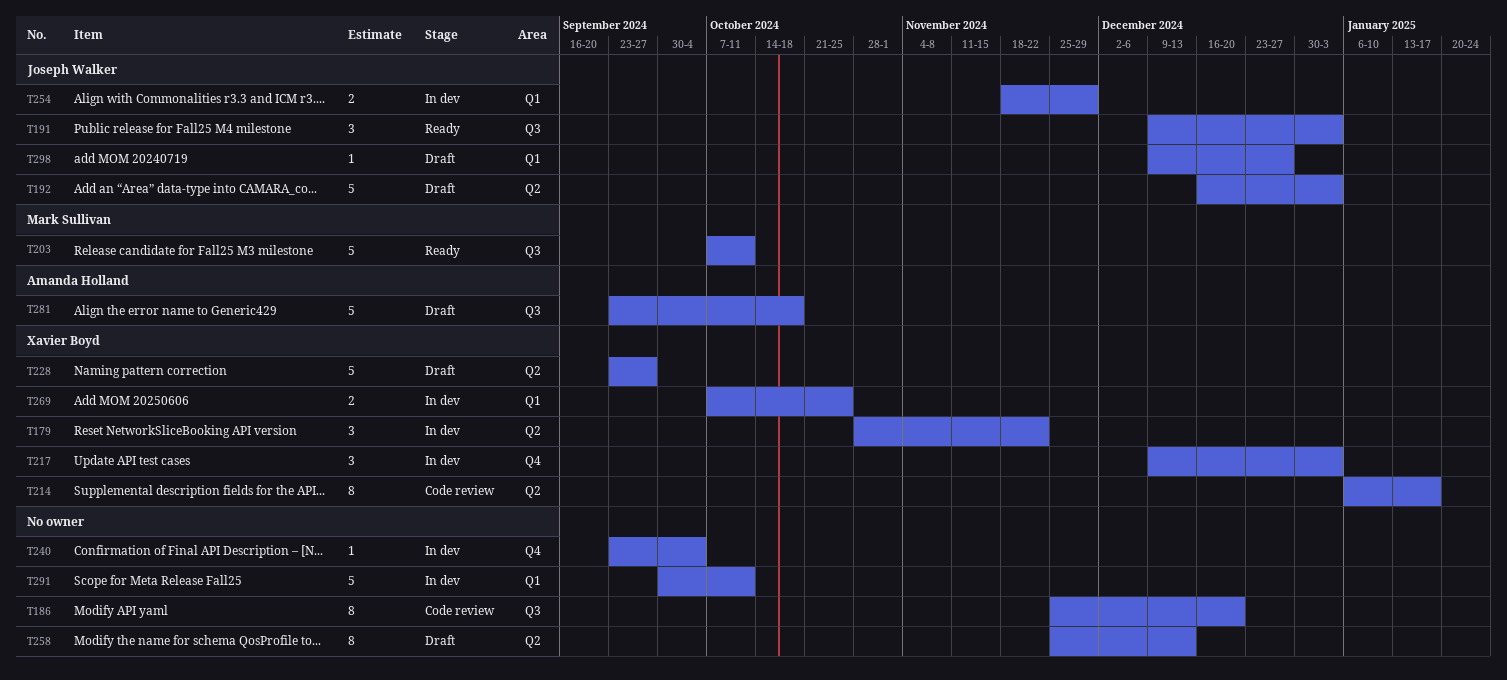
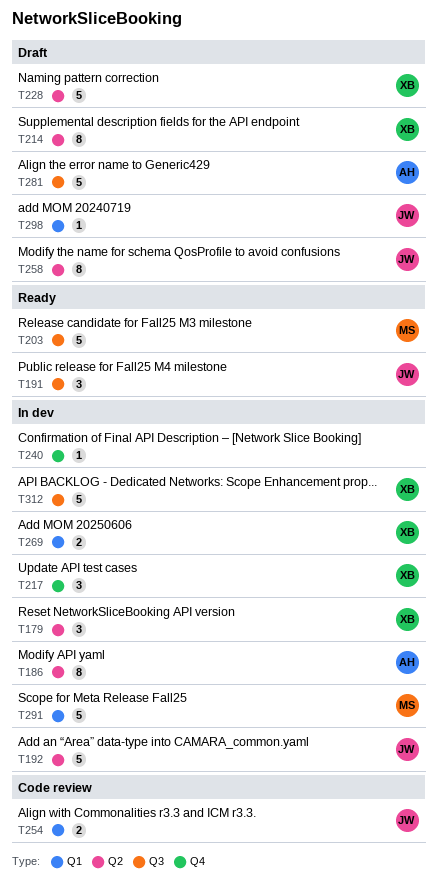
T186, status: Code review -> In dev
T186, owner: none -> Amanda Holland
T186, label: Q3 -> Q2
T192, status: Draft -> In dev
T214, status: Code review -> Draft
T254, status: In dev -> Code review
T258, owner: none -> Joseph Walker
T291, owner: none -> Mark Sullivan
T312: none -> present

